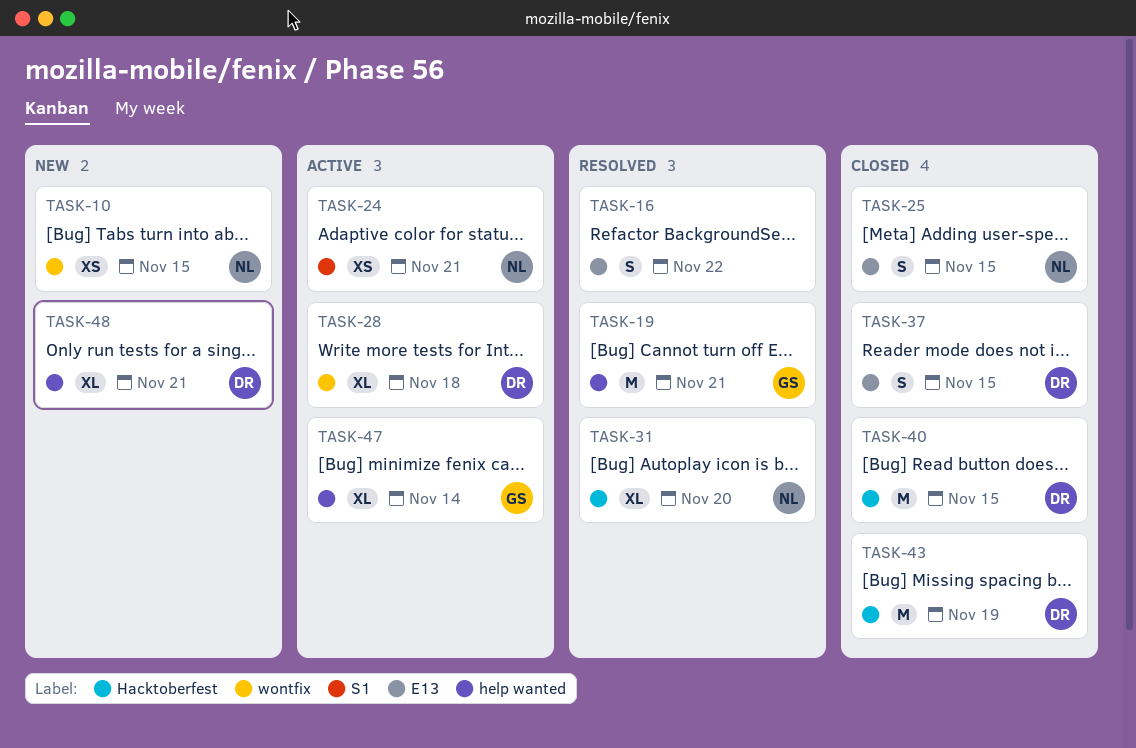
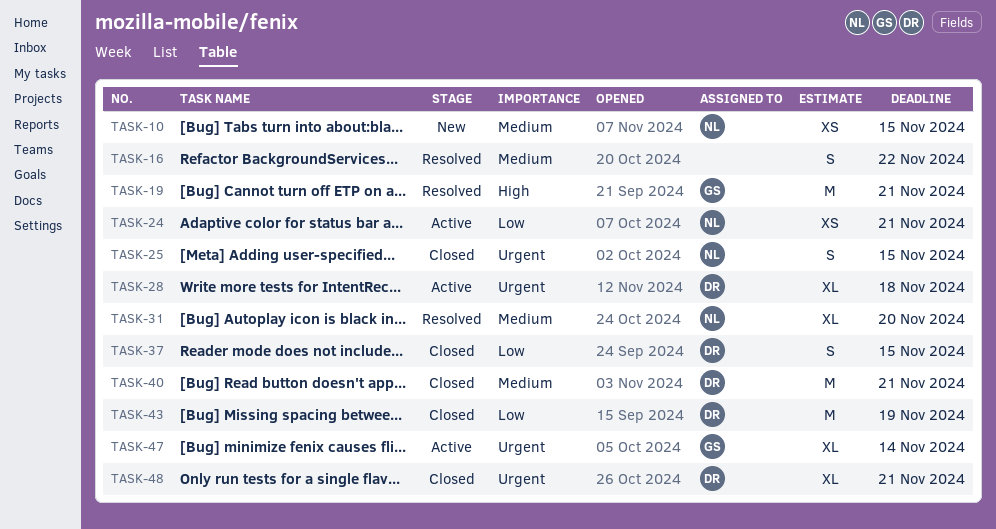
TASK-40, due: Nov 15 -> Nov 21
TASK-48, status: New -> Closed

